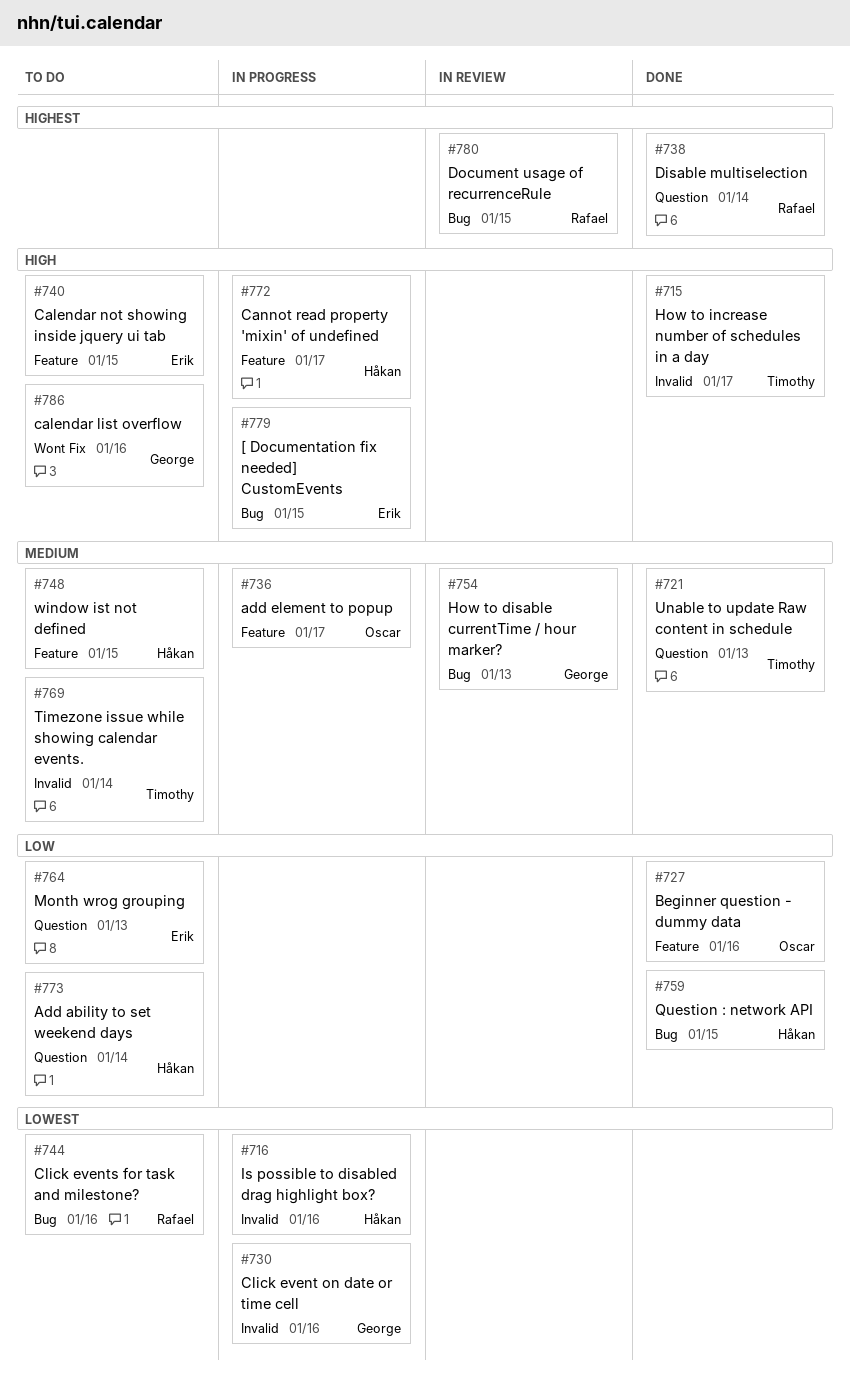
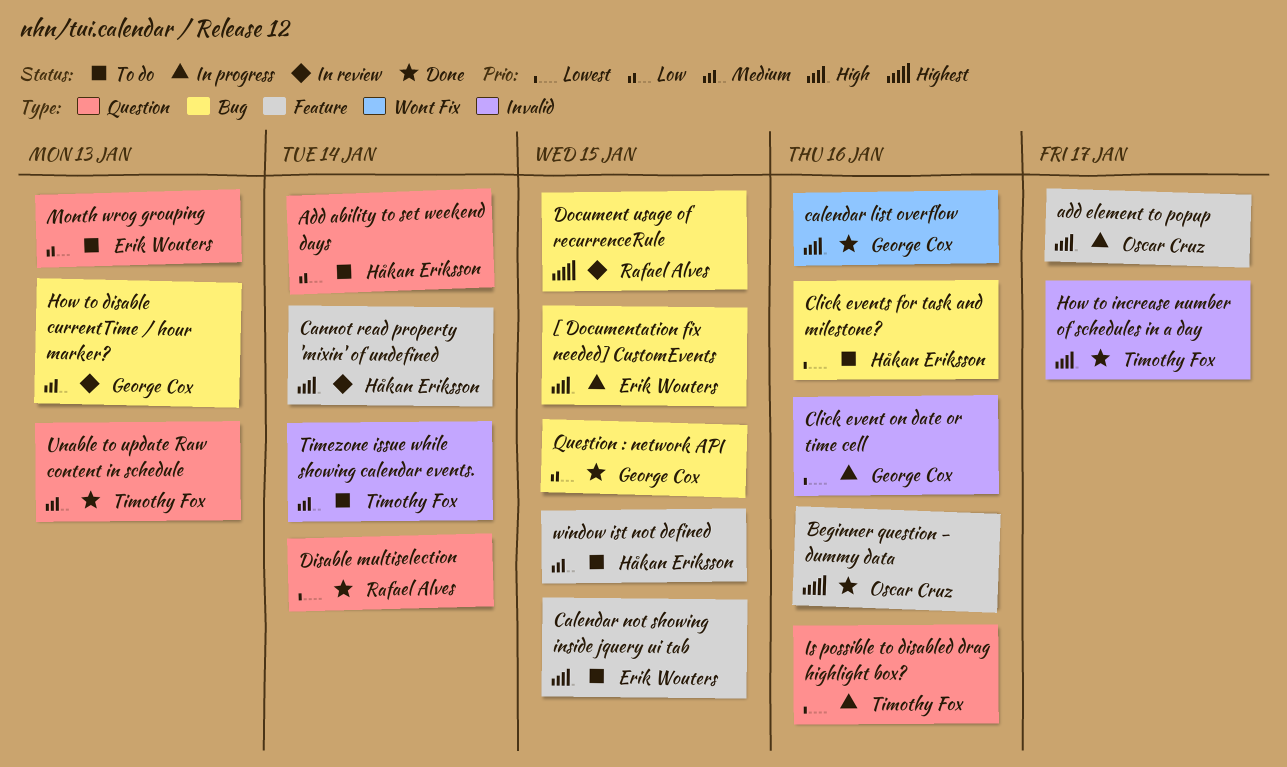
add element to popup, priority: Medium -> High
Beginner question - dummy data, priority: Low -> Highest
calendar list overflow, status: To do -> Done
Cannot read property 'mixin' of undefined, status: In progress -> In review
Cannot read property 'mixin' of undefined, due: Jan 17 -> Jan 14
Click events for task and milestone?, owner: Rafael Alves -> Håkan Eriksson
Disable multiselection, priority: Highest -> Lowest
Is possible to disabled drag highlight box?, owner: Håkan Eriksson -> Timothy Fox
Is possible to disabled drag highlight box?, label: Invalid -> Question
Question : network API, owner: Håkan Eriksson -> George Cox

